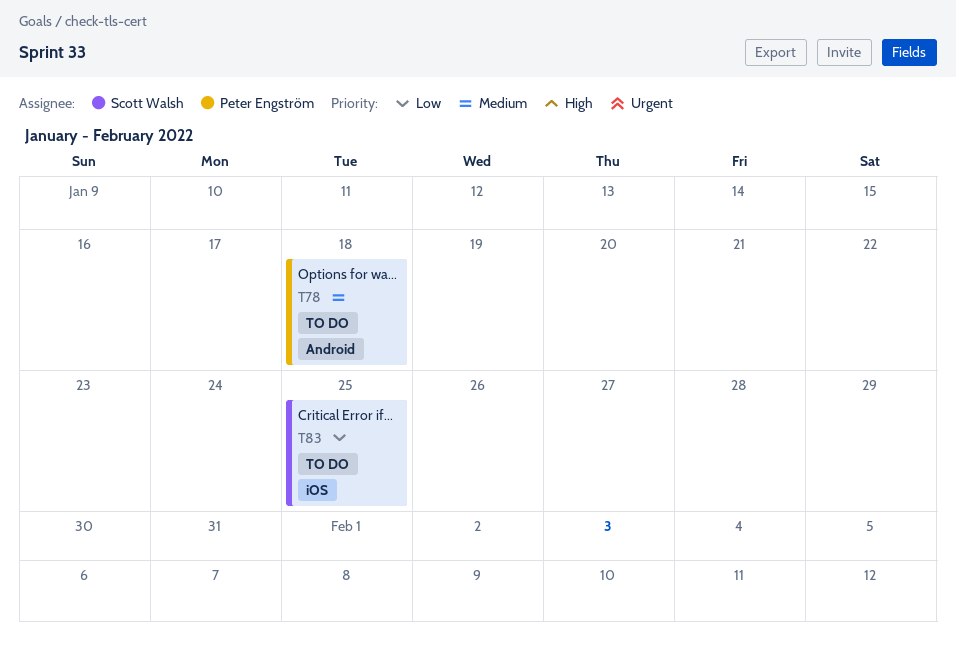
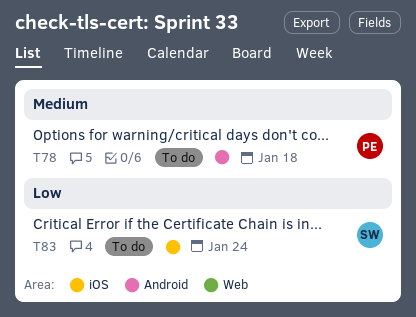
T83, due: Jan 25 -> Jan 24

